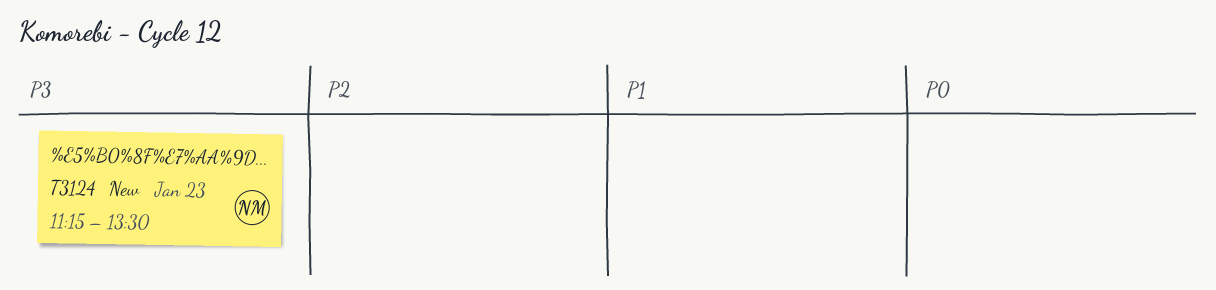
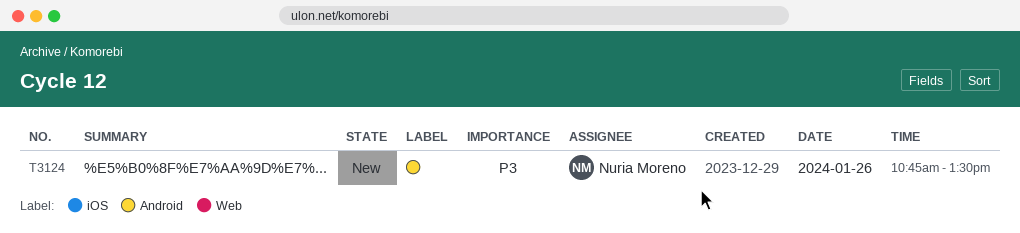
T3124, day: Jan 23 -> Jan 26
T3124, begins: 11:15 -> 10:45

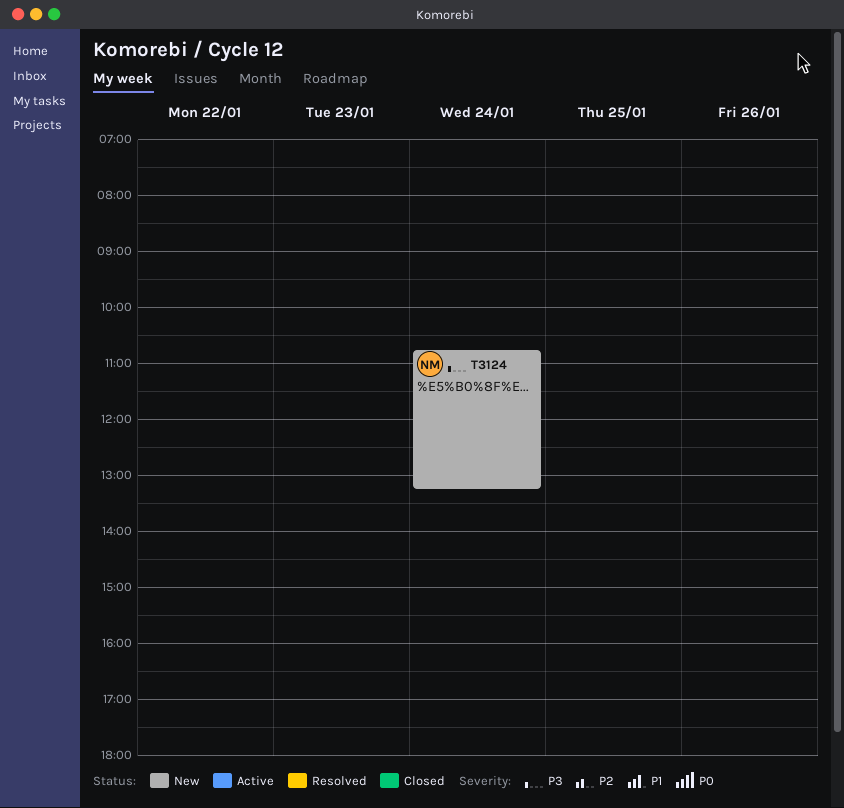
T3124, day: Jan 26 -> Jan 24
T3124, ends: 13:30 -> 13:15

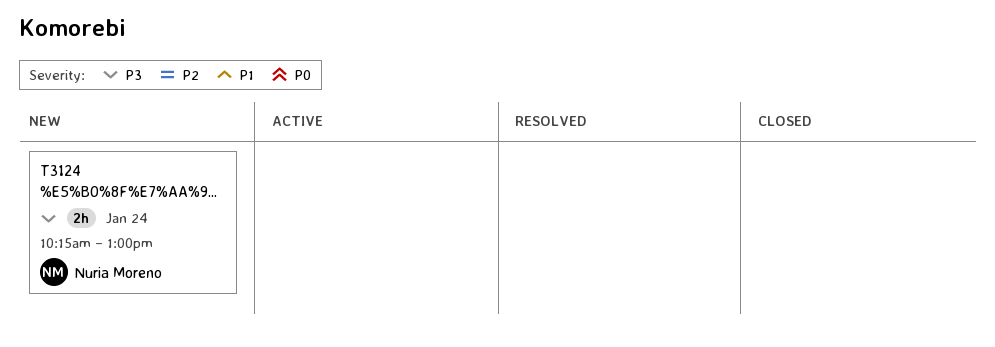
T3124, begins: 10:45 -> 10:15
T3124, ends: 13:15 -> 13:00

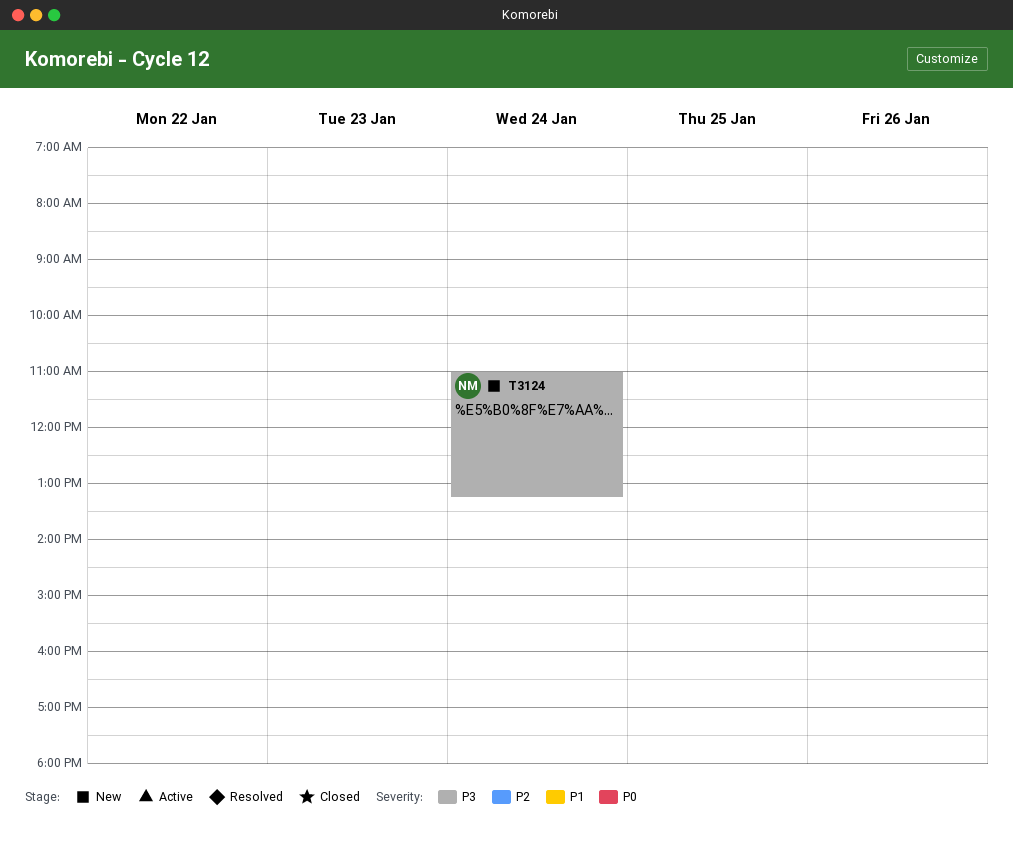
T3124, begins: 10:15 -> 11:00
T3124, ends: 13:00 -> 13:15

